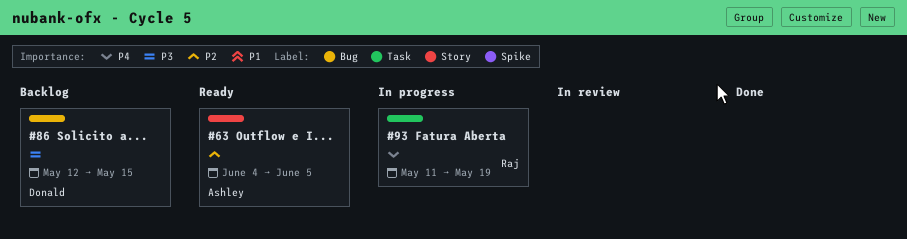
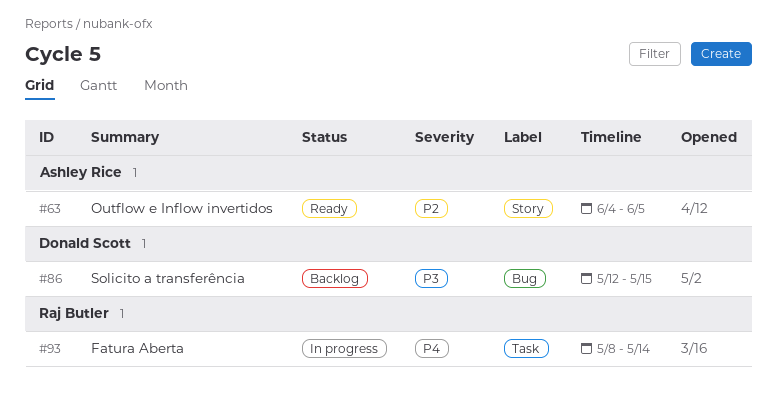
#93, start: May 11 -> May 8
#93, due: May 19 -> May 14

